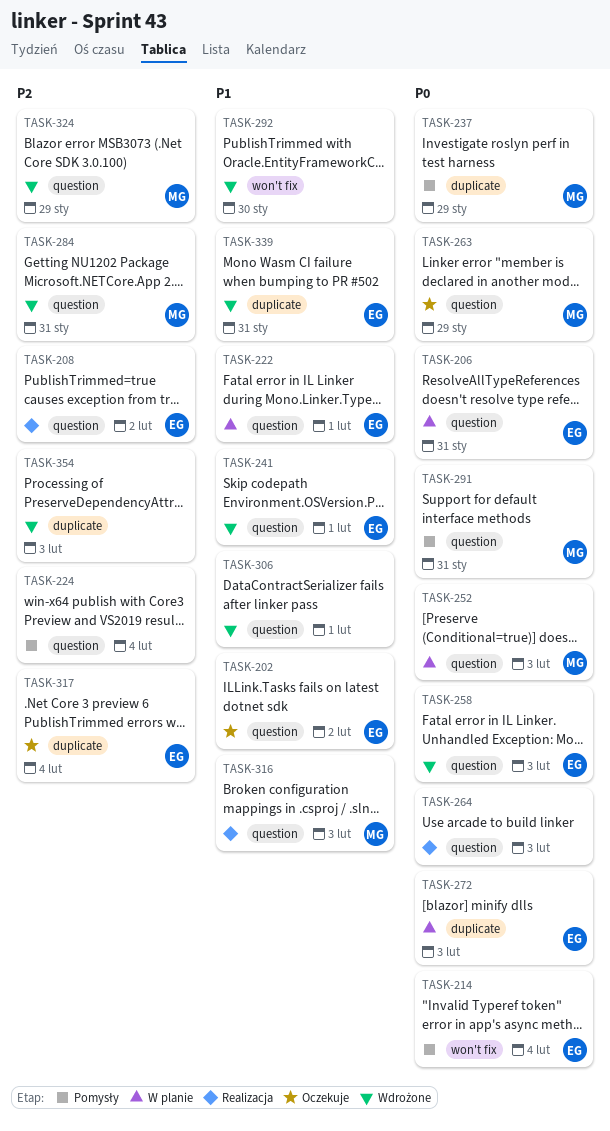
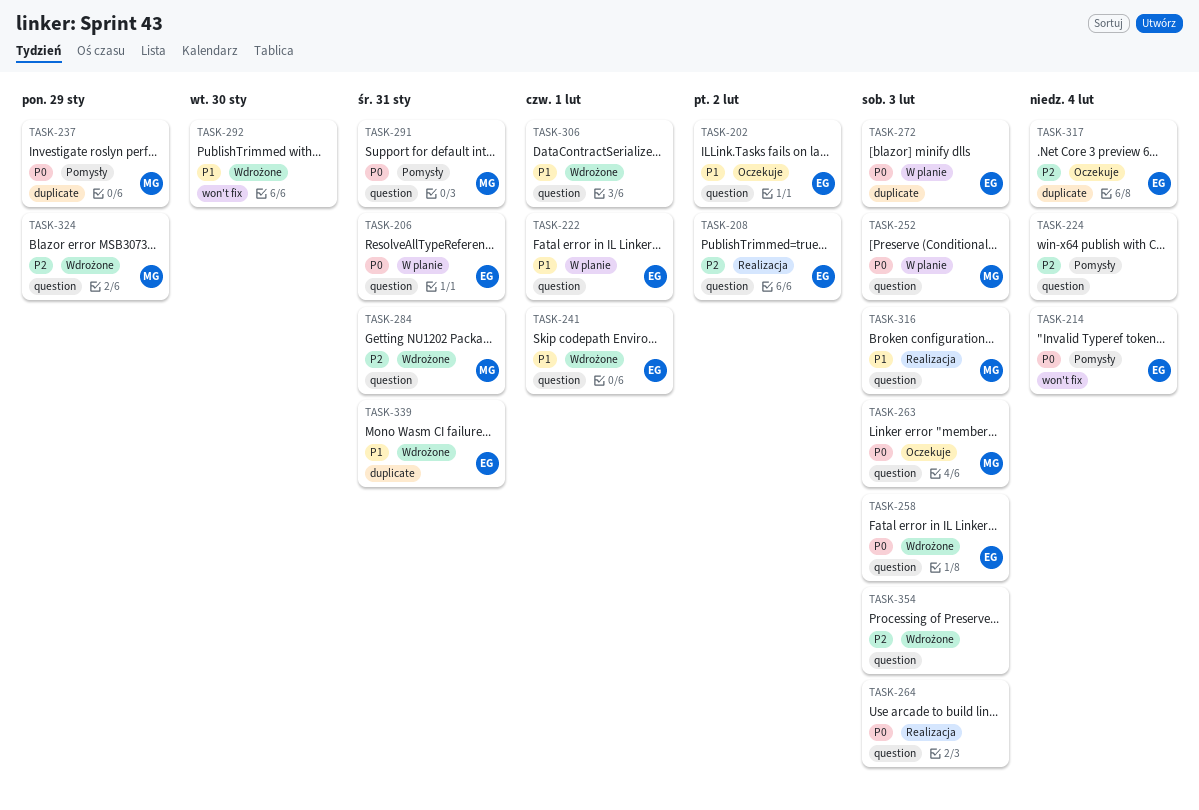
TASK-263, due: Jan 29 -> Feb 3
TASK-354, label: duplicate -> question

